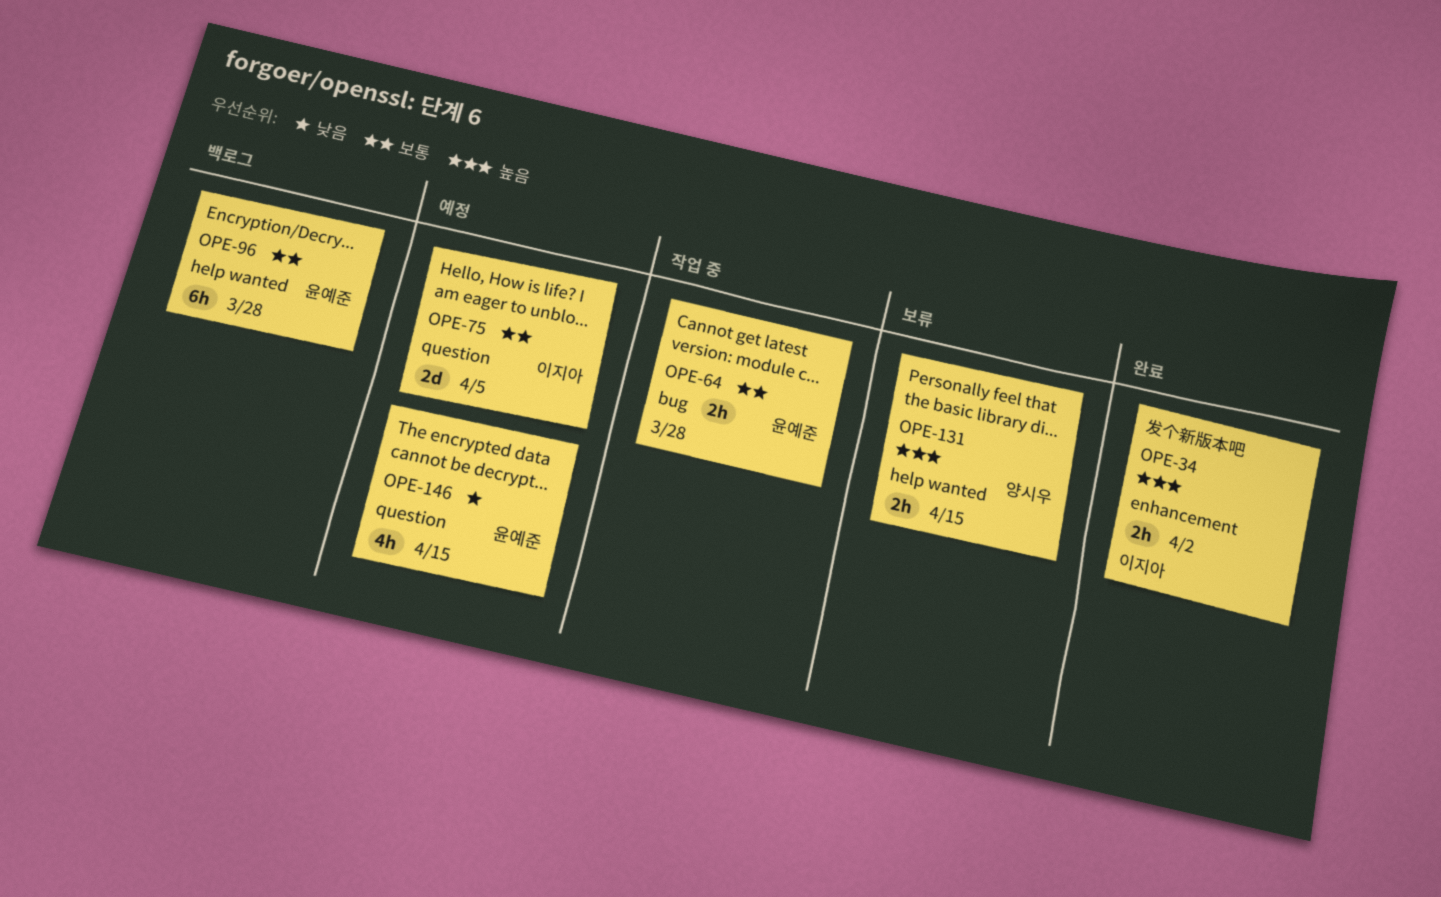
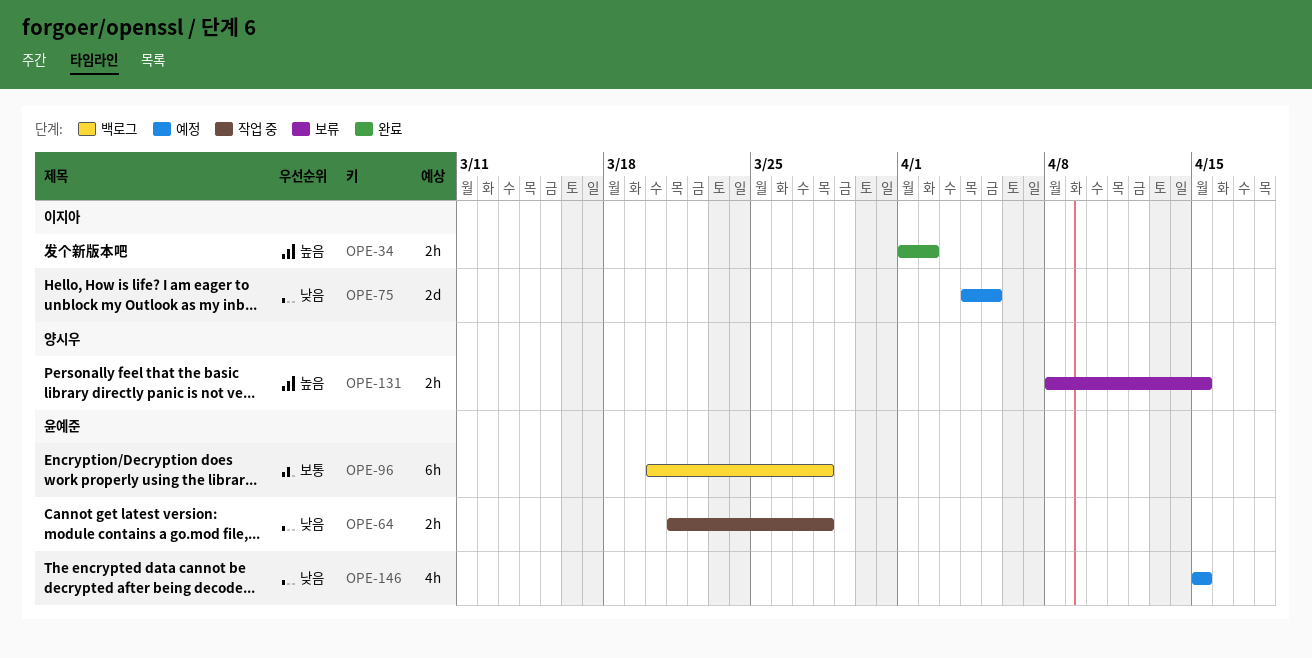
OPE-64, priority: 보통 -> 낮음
OPE-75, priority: 보통 -> 낮음

